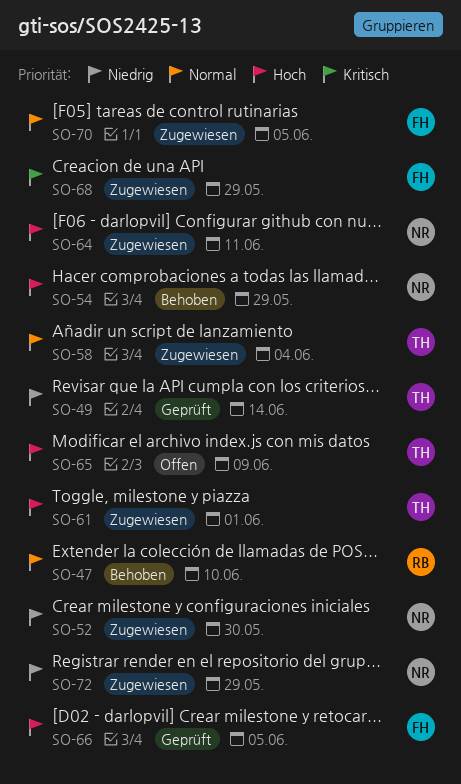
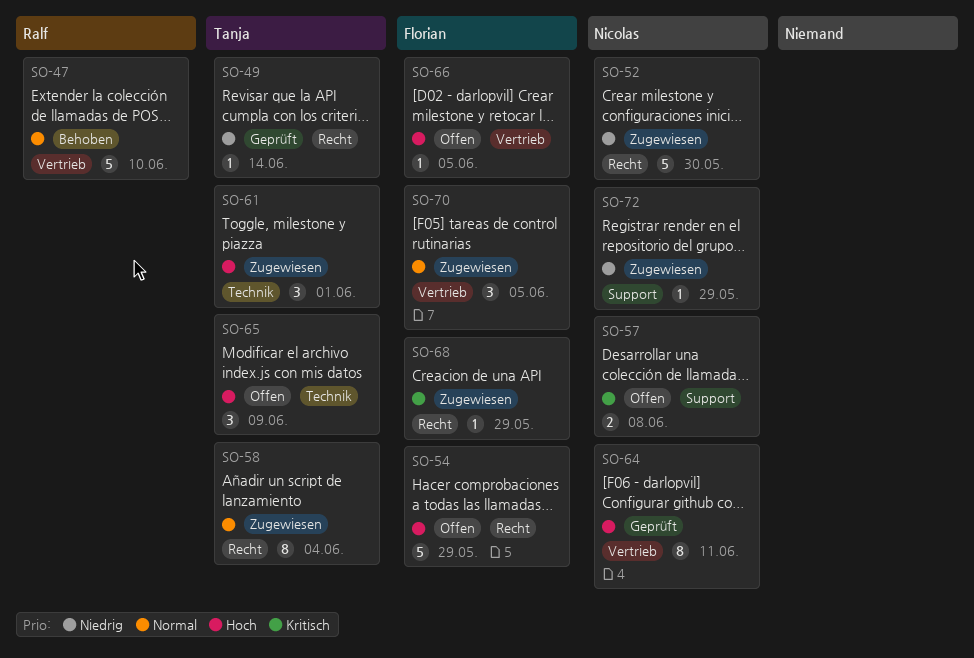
SO-54, status: Behoben -> Offen
SO-54, owner: Nicolas -> Florian
SO-57: none -> present
SO-64, status: Zugewiesen -> Geprüft
SO-66, status: Geprüft -> Offen

